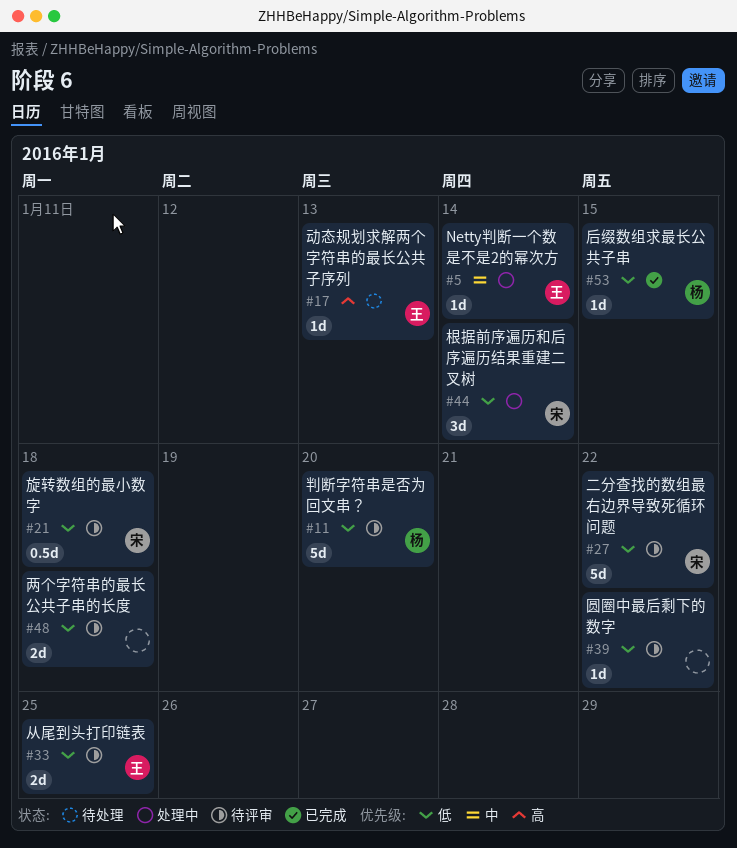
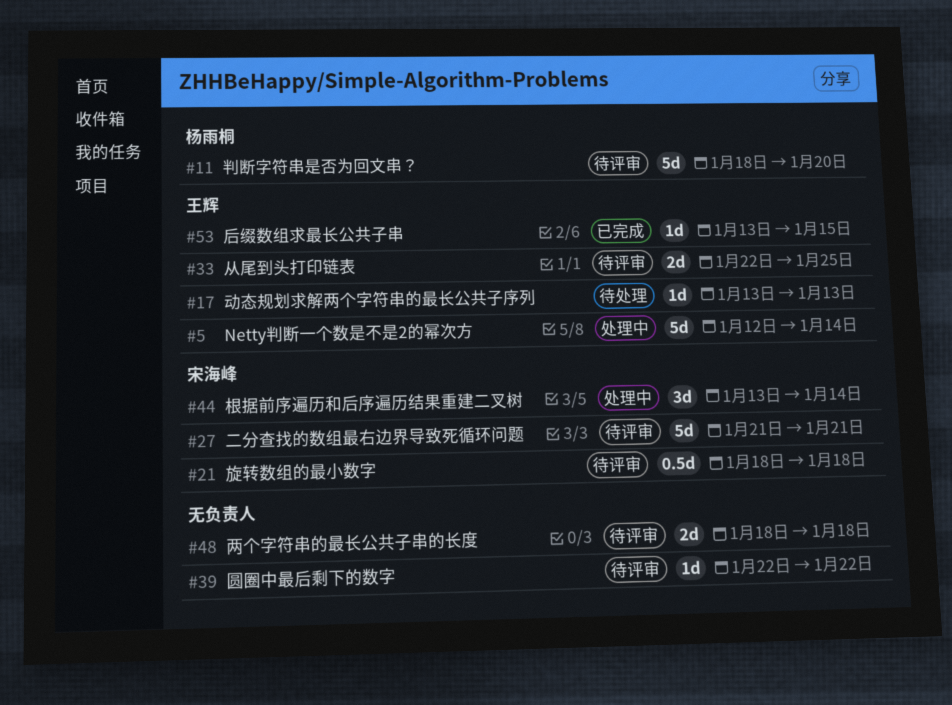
#5, estimate: 1d -> 5d
#27, due: Jan 22 -> Jan 21
#53, owner: 杨雨桐 -> 王辉

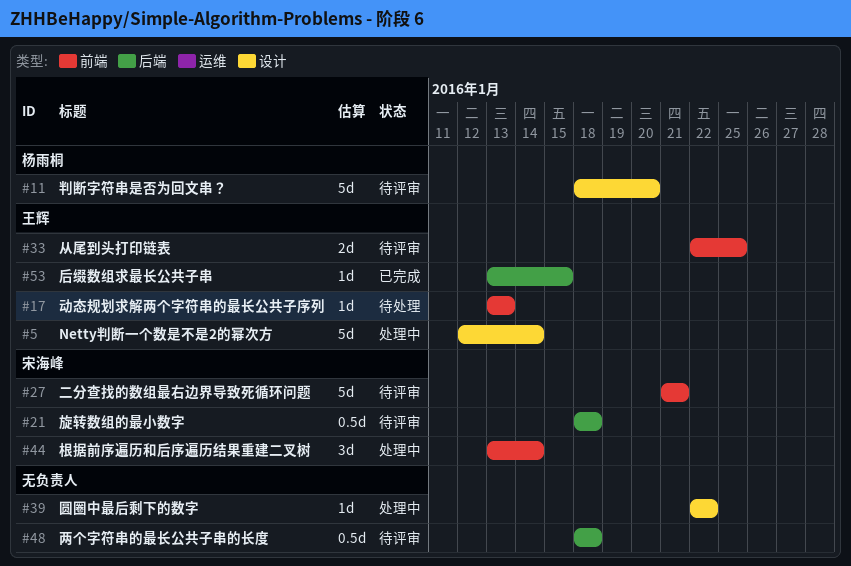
#39, status: 待评审 -> 处理中
#48, estimate: 2d -> 0.5d

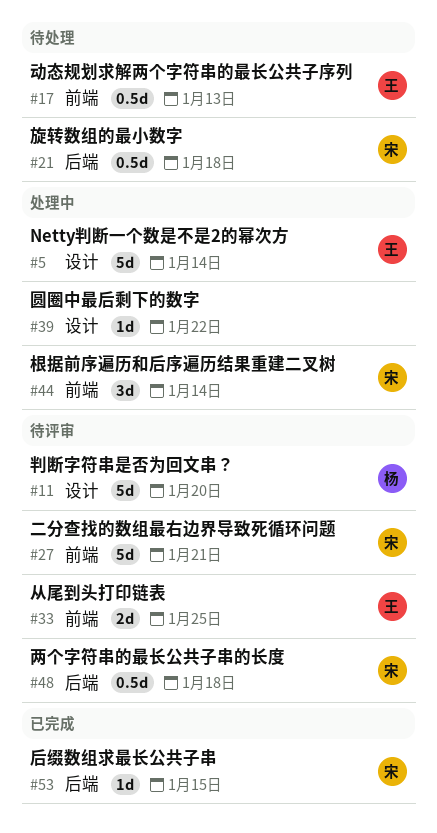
#17, estimate: 1d -> 0.5d
#21, status: 待评审 -> 待处理
#48, owner: none -> 宋海峰
#53, owner: 王辉 -> 宋海峰

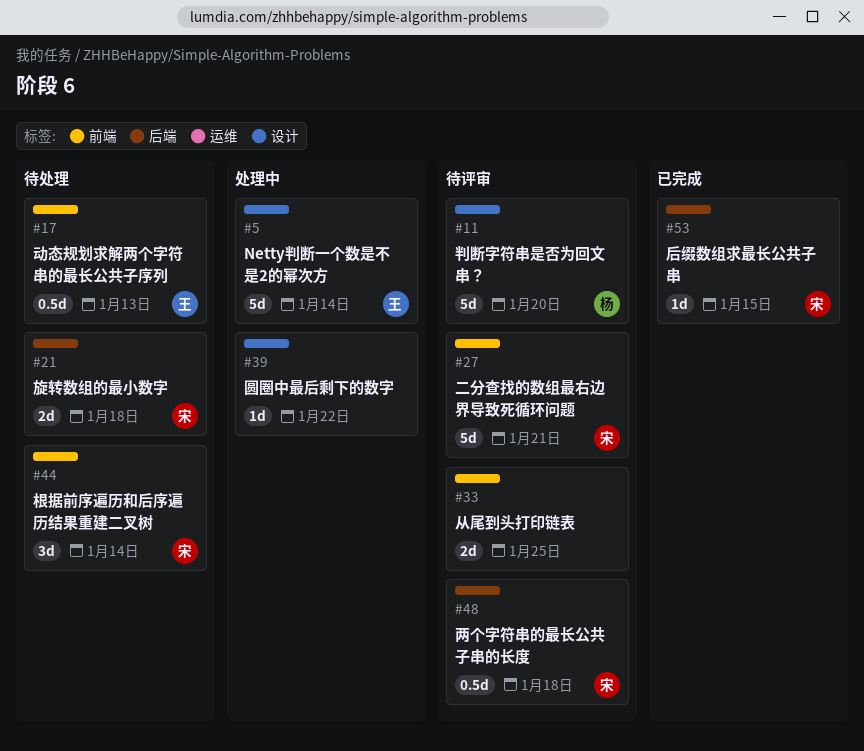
#21, estimate: 0.5d -> 2d
#33, owner: 王 -> none
#44, status: 处理中 -> 待处理

